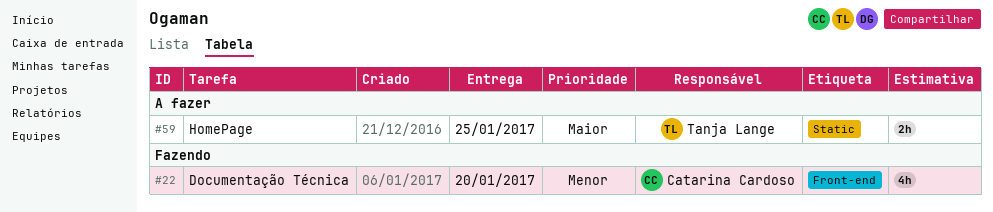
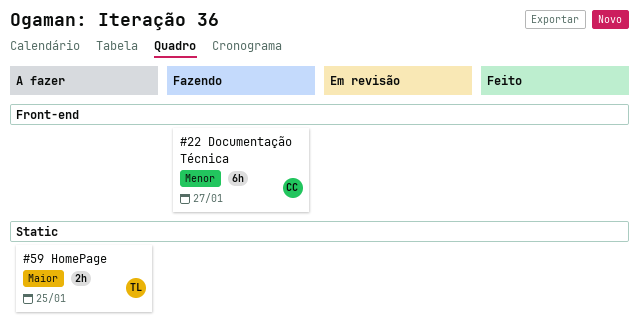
#22, estimate: 4h -> 6h
#22, due: Jan 20 -> Jan 27

